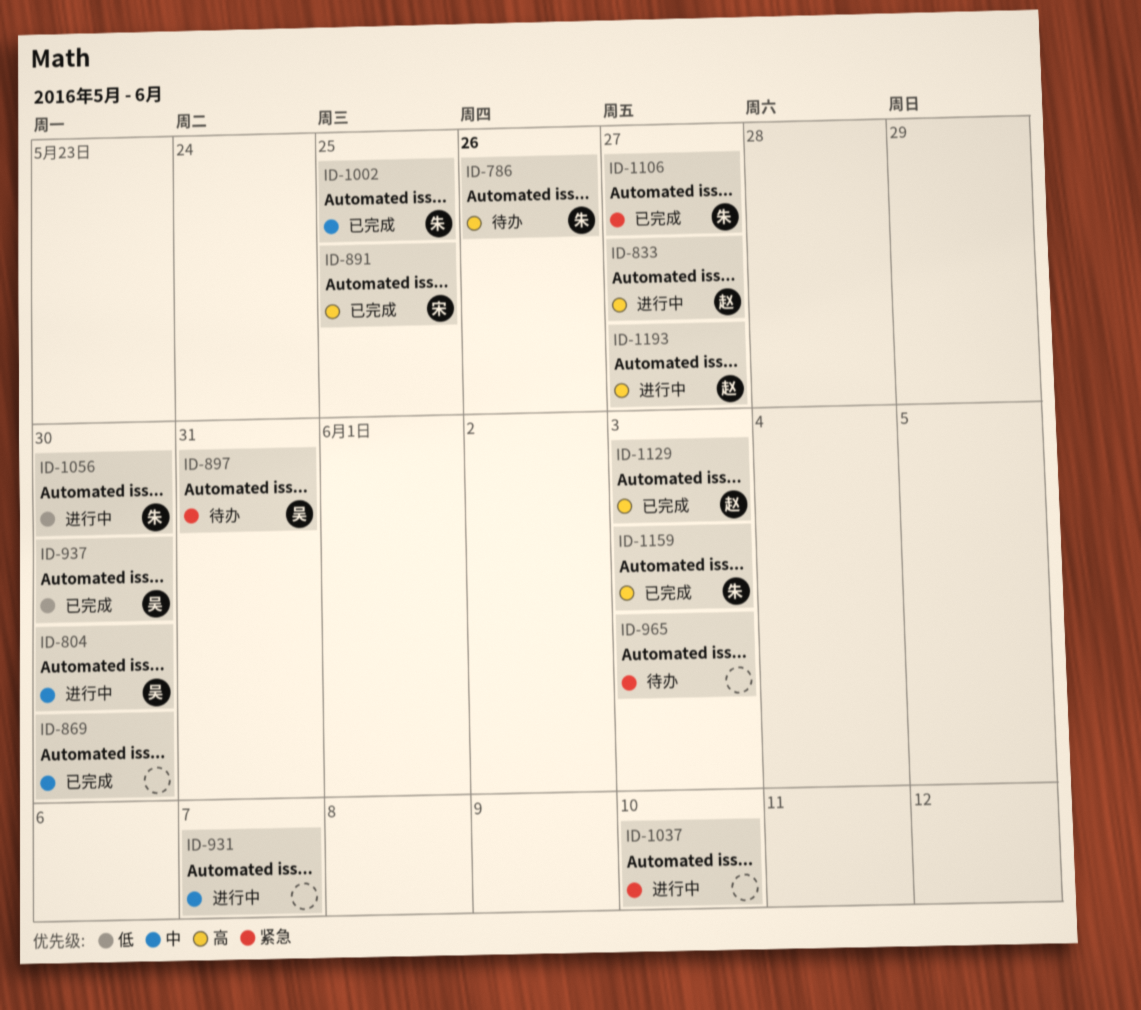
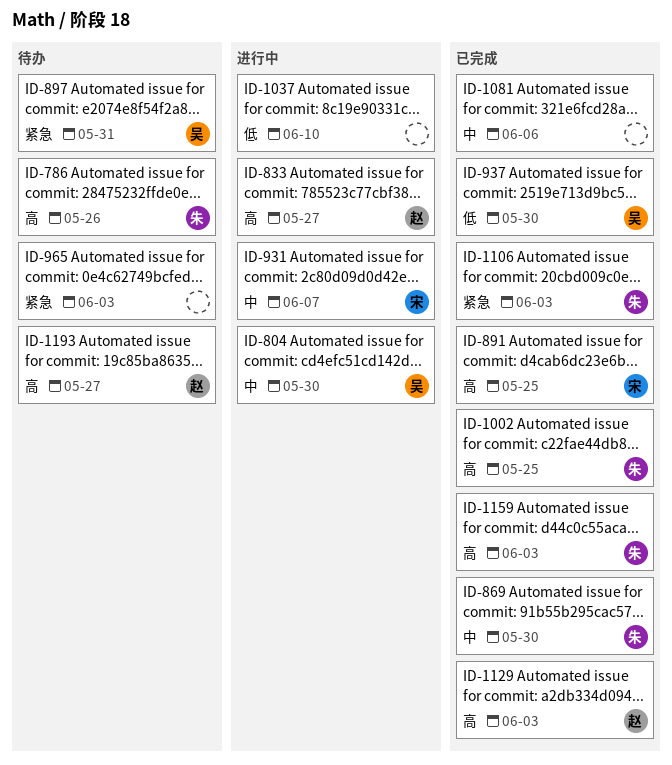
ID-869, owner: none -> 朱
ID-931, owner: none -> 宋
ID-1002, priority: 中 -> 高
ID-1037, priority: 紧急 -> 低
ID-1056: present -> none
ID-1081: none -> present
ID-1106, due: May 27 -> Jun 3
ID-1193, status: 进行中 -> 待办

